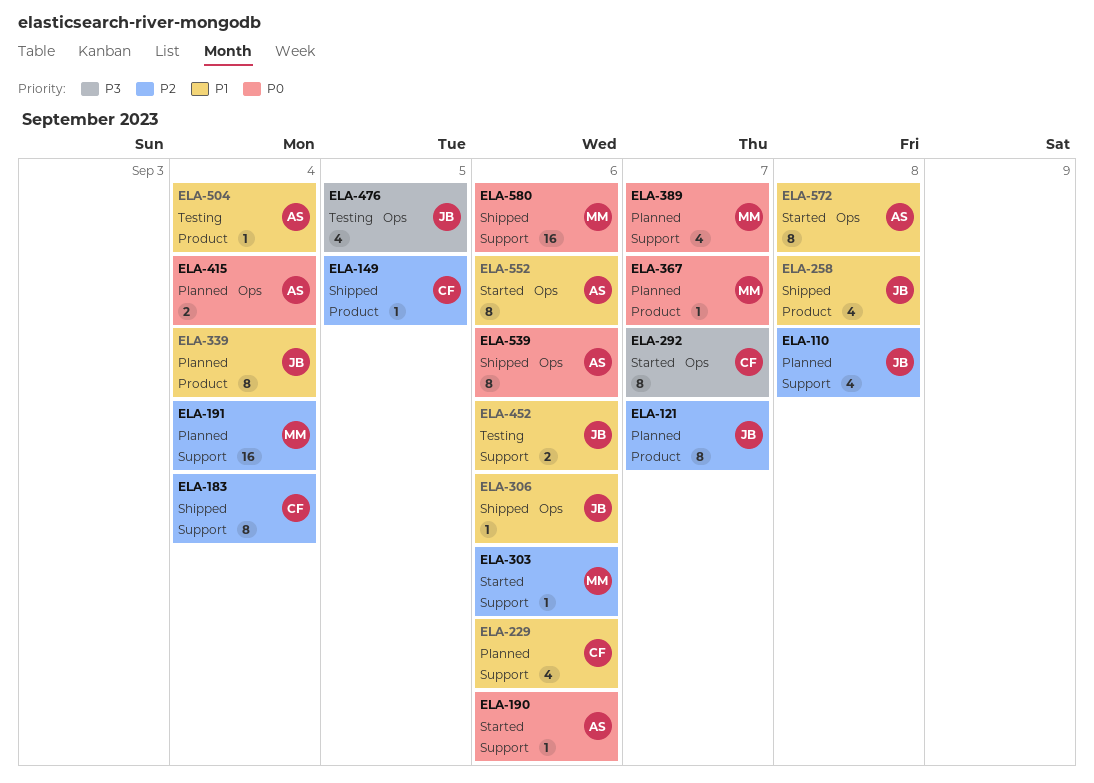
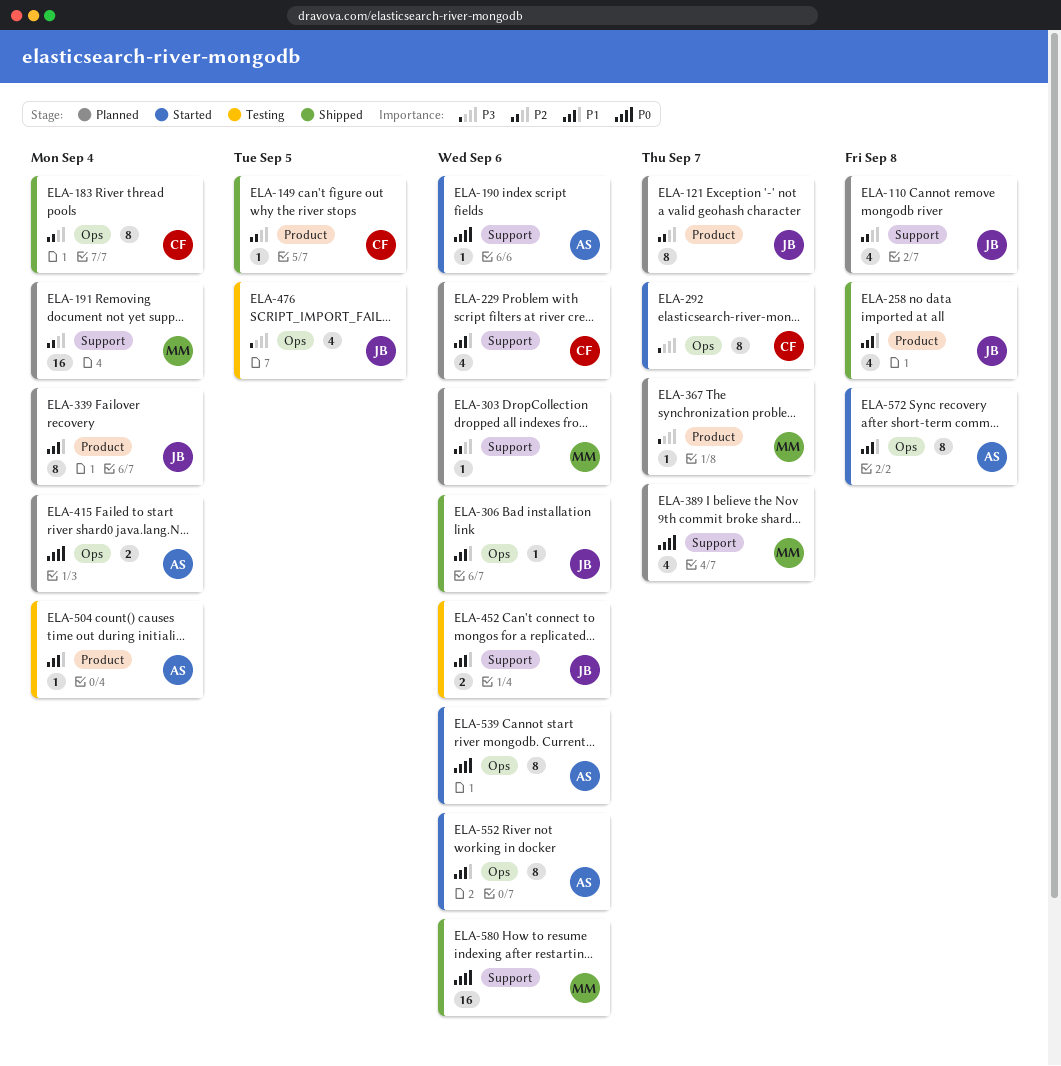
ELA-183, label: Support -> Ops
ELA-303, status: Started -> Planned
ELA-367, priority: P0 -> P3
ELA-539, status: Shipped -> Started

